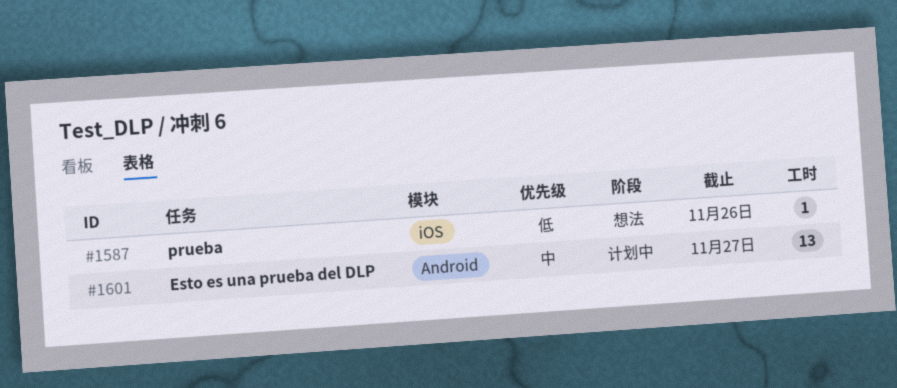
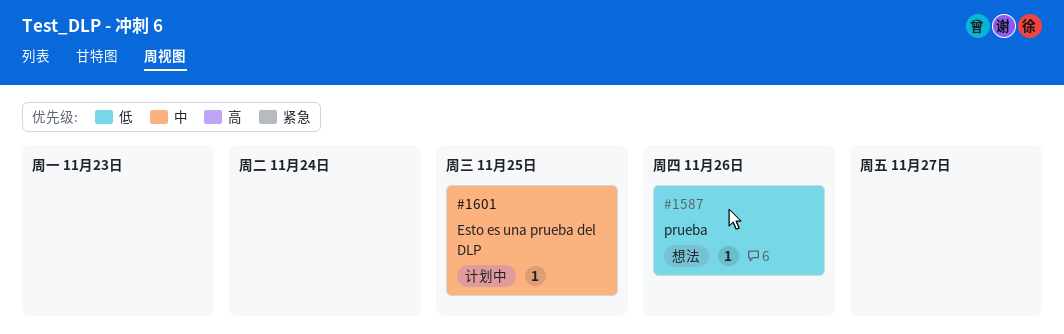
#1601, estimate: 13 -> 1
#1601, due: Nov 27 -> Nov 25

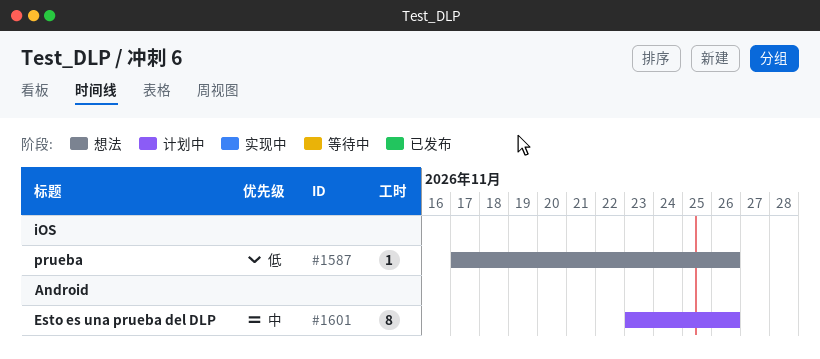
#1601, estimate: 1 -> 8
#1601, due: Nov 25 -> Nov 26

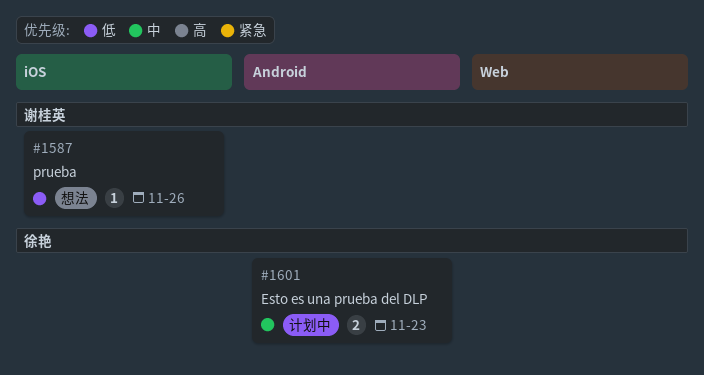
#1601, estimate: 8 -> 2
#1601, due: Nov 26 -> Nov 23

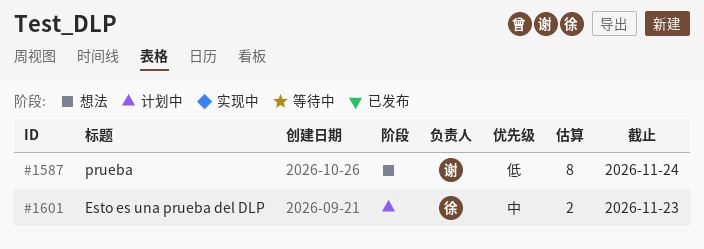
#1587, estimate: 1 -> 8
#1587, due: Nov 26 -> Nov 24

